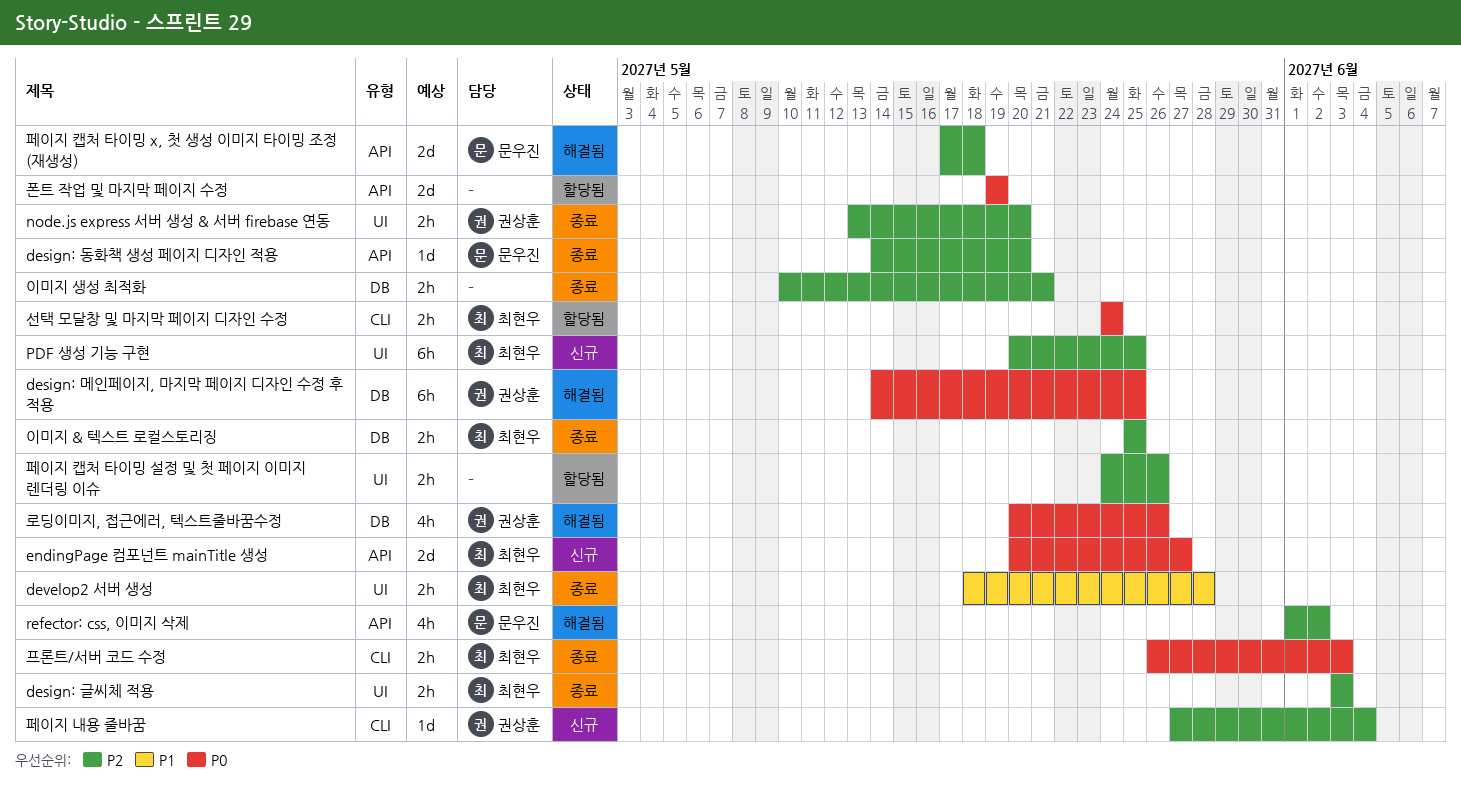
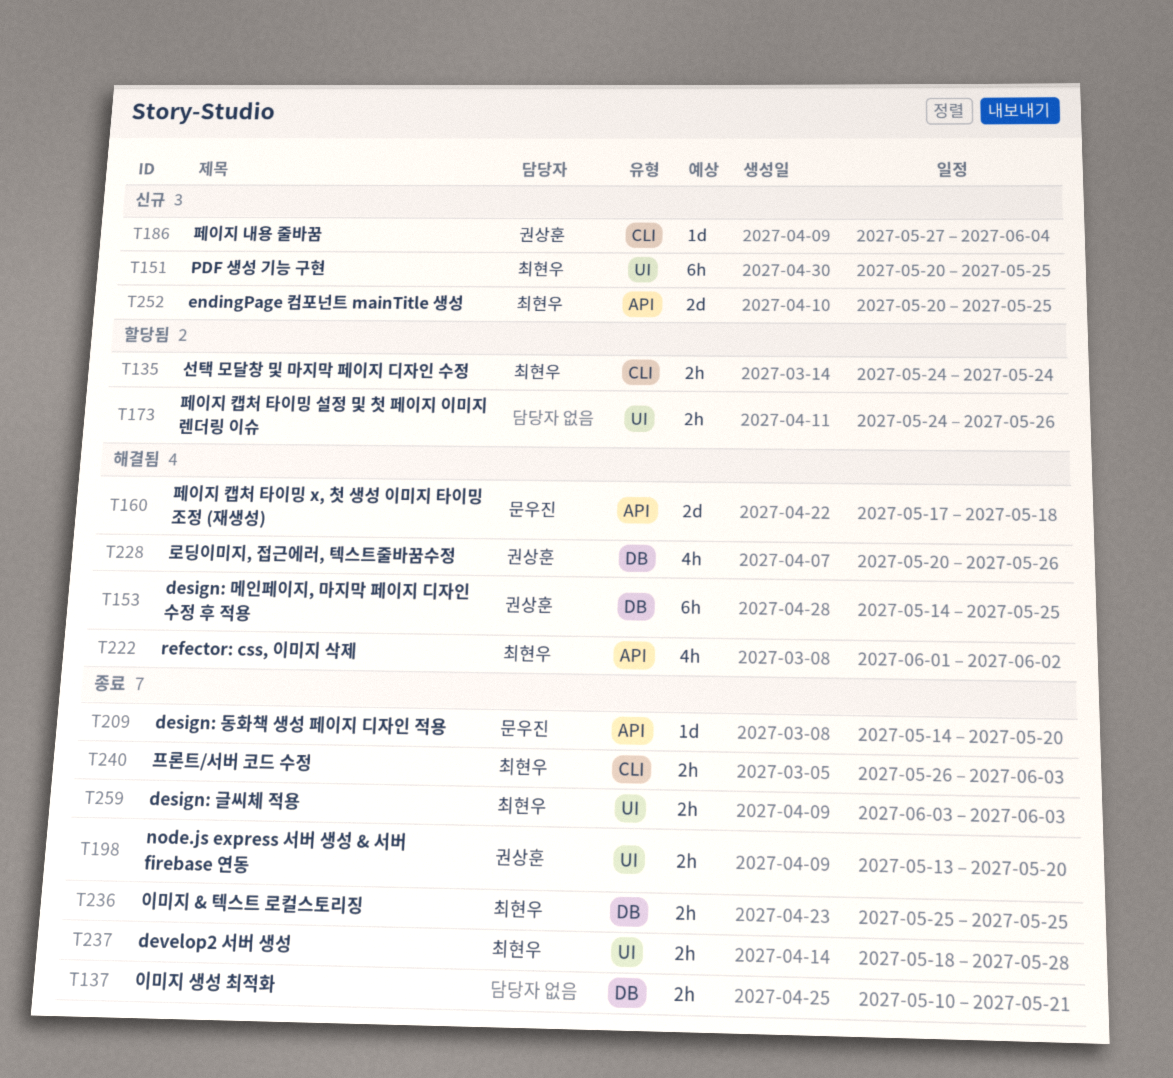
endingPage 컴포넌트 mainTitle 생성, due: May 27 -> May 25
refector: css, 이미지 삭제, owner: 문우진 -> 최현우
폰트 작업 및 마지막 페이지 수정: present -> none

